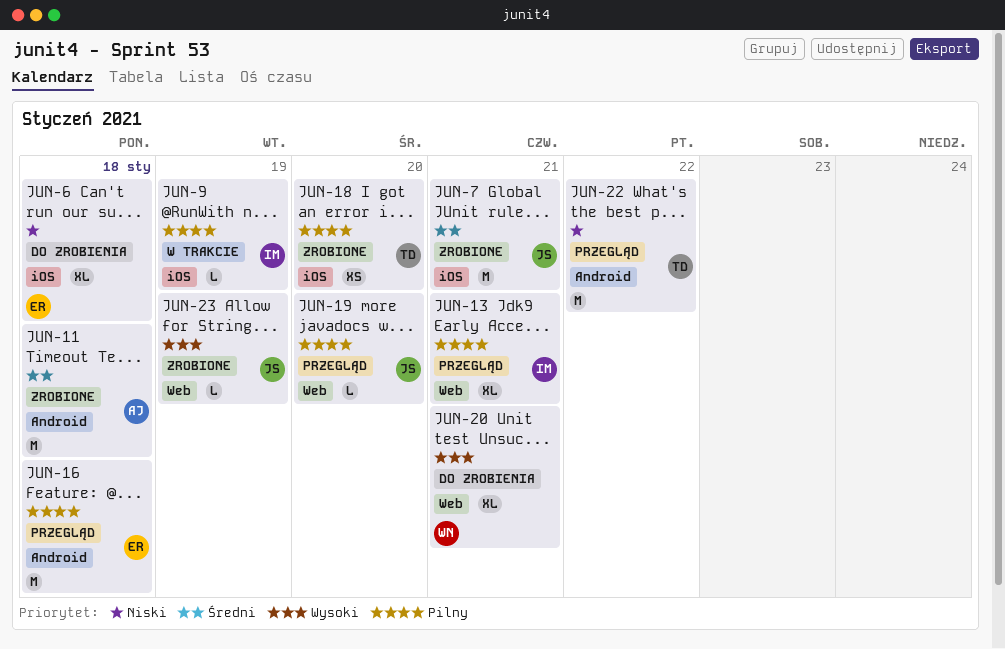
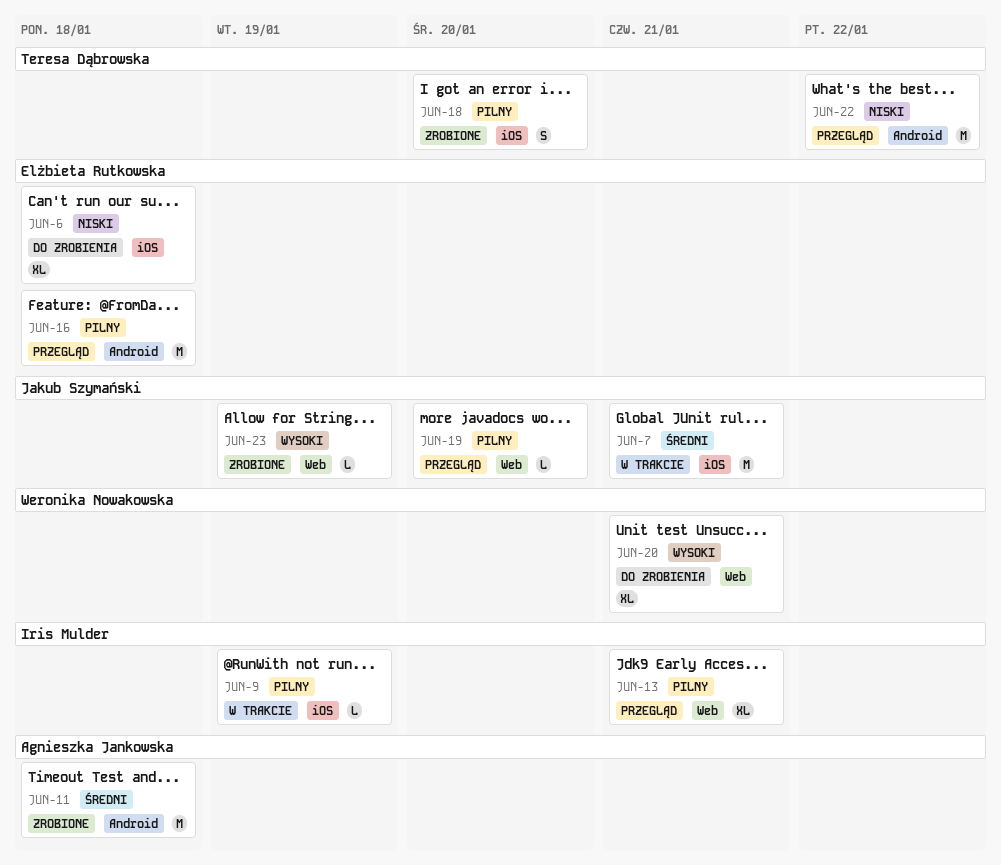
JUN-7, status: Zrobione -> W trakcie
JUN-18, estimate: XS -> S

